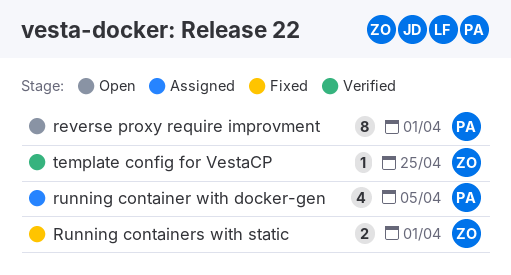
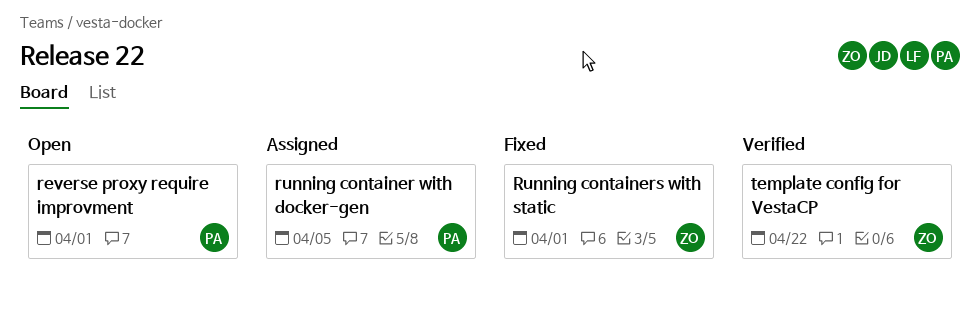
template config for VestaCP, due: Apr 25 -> Apr 22

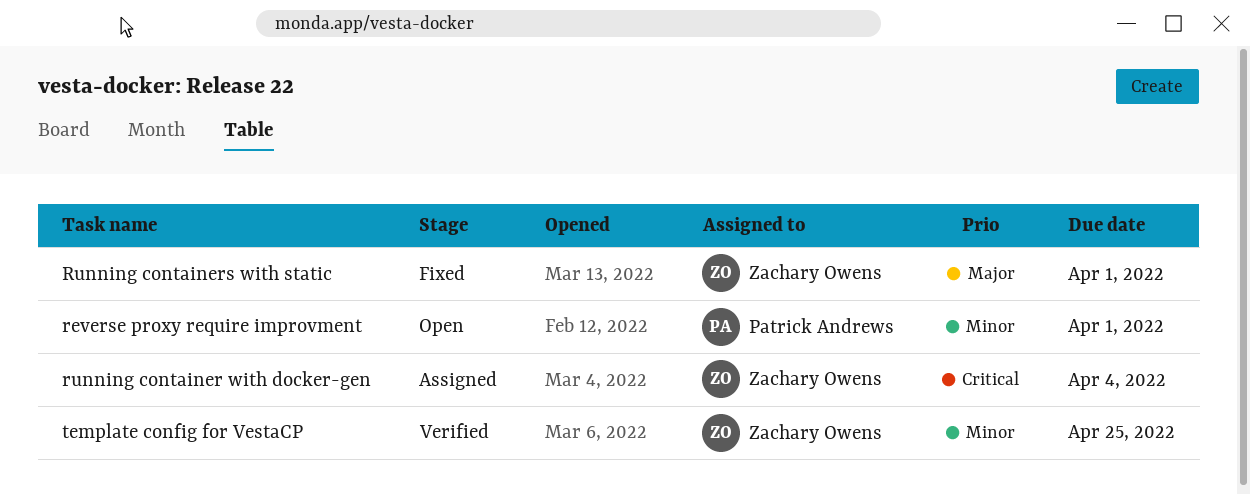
running container with docker-gen, owner: Patrick Andrews -> Zachary Owens
running container with docker-gen, due: Apr 5 -> Apr 4
template config for VestaCP, due: Apr 22 -> Apr 25

